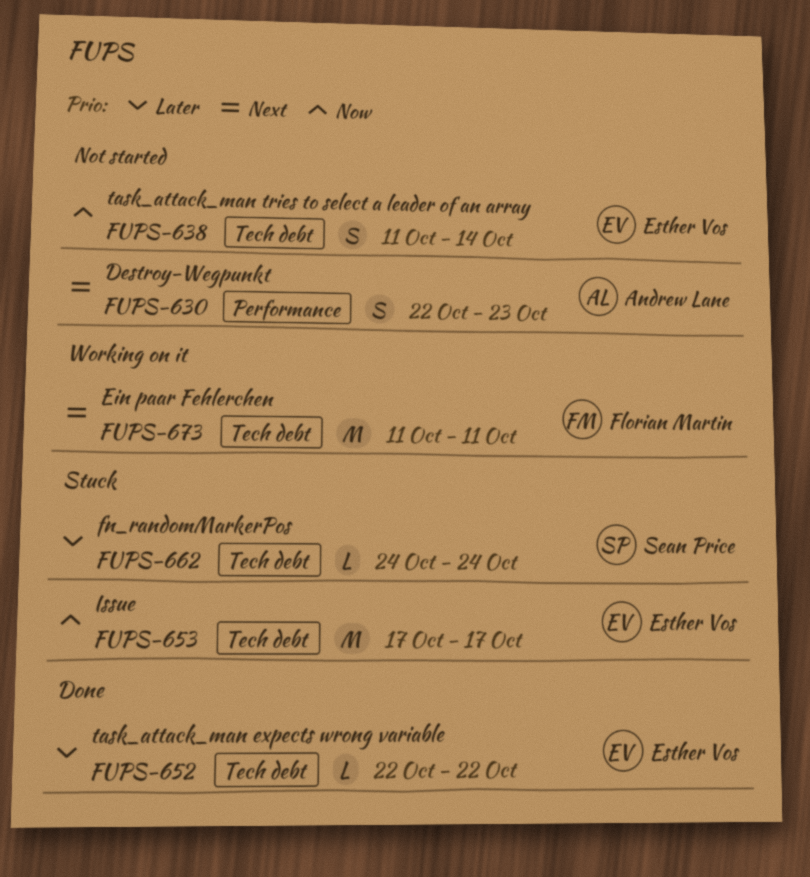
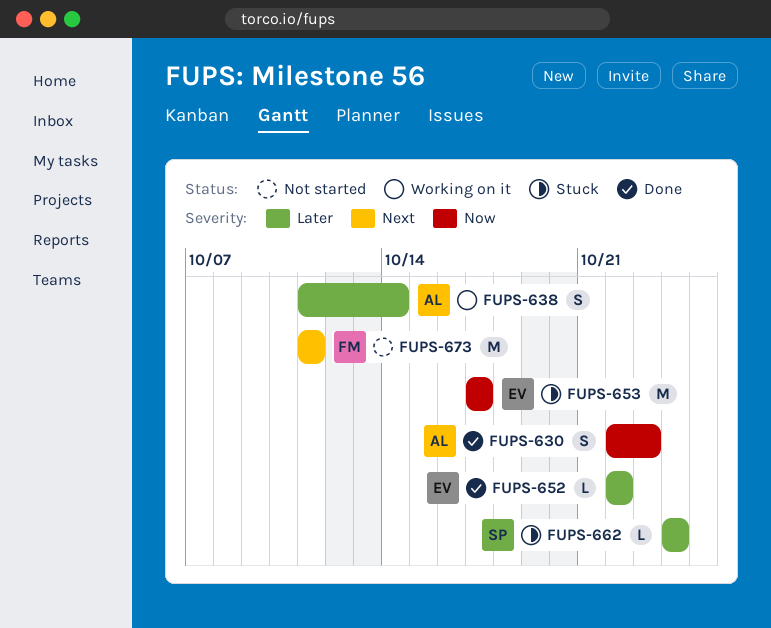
FUPS-630, status: Not started -> Done
FUPS-630, priority: Next -> Now
FUPS-638, status: Not started -> Working on it
FUPS-638, owner: Esther Vos -> Andrew Lane
FUPS-638, priority: Now -> Later
FUPS-673, status: Working on it -> Not started

